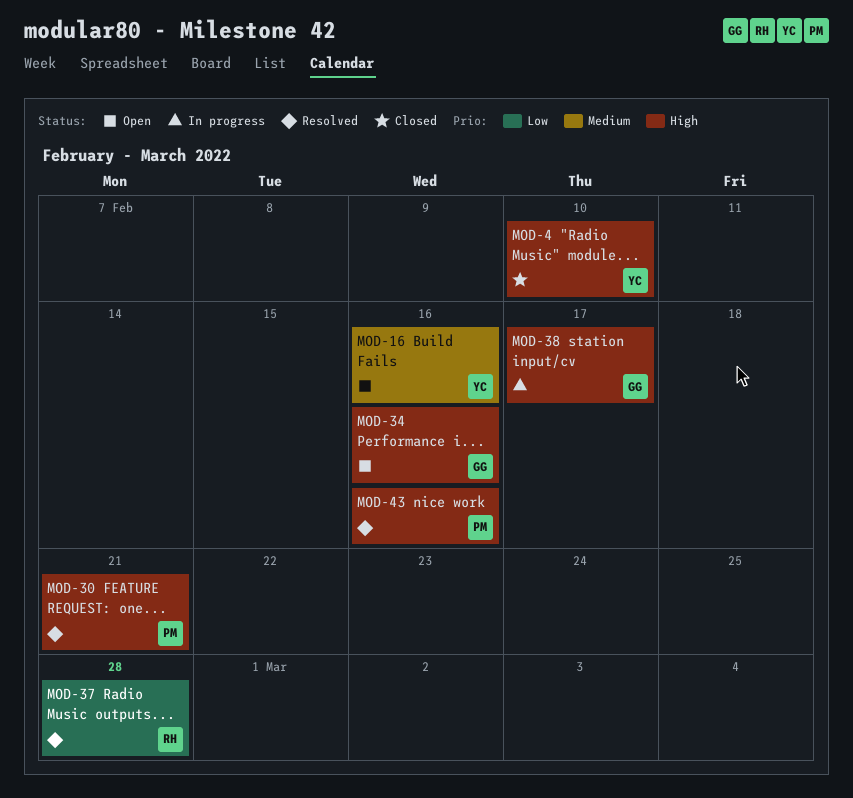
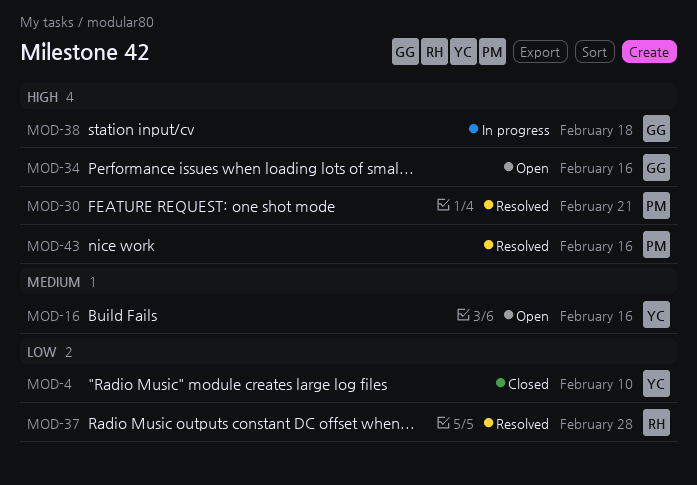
MOD-4, priority: High -> Low
MOD-38, due: Feb 17 -> Feb 18

